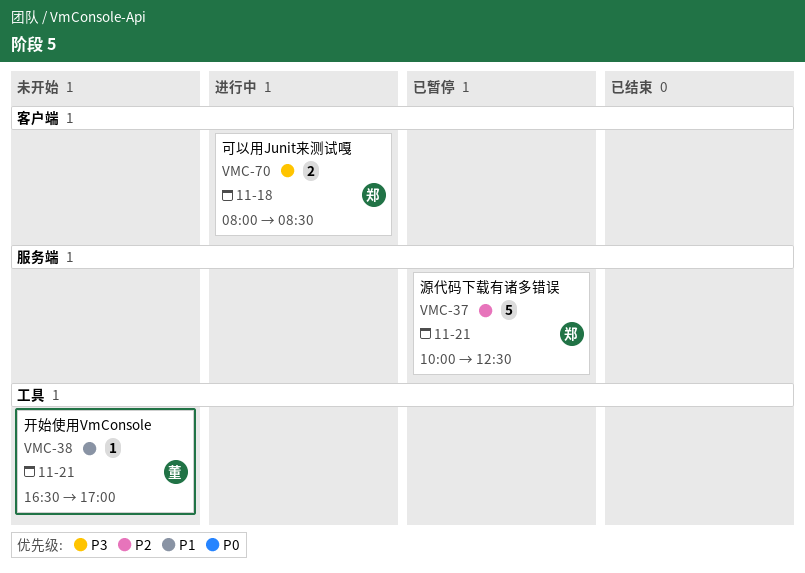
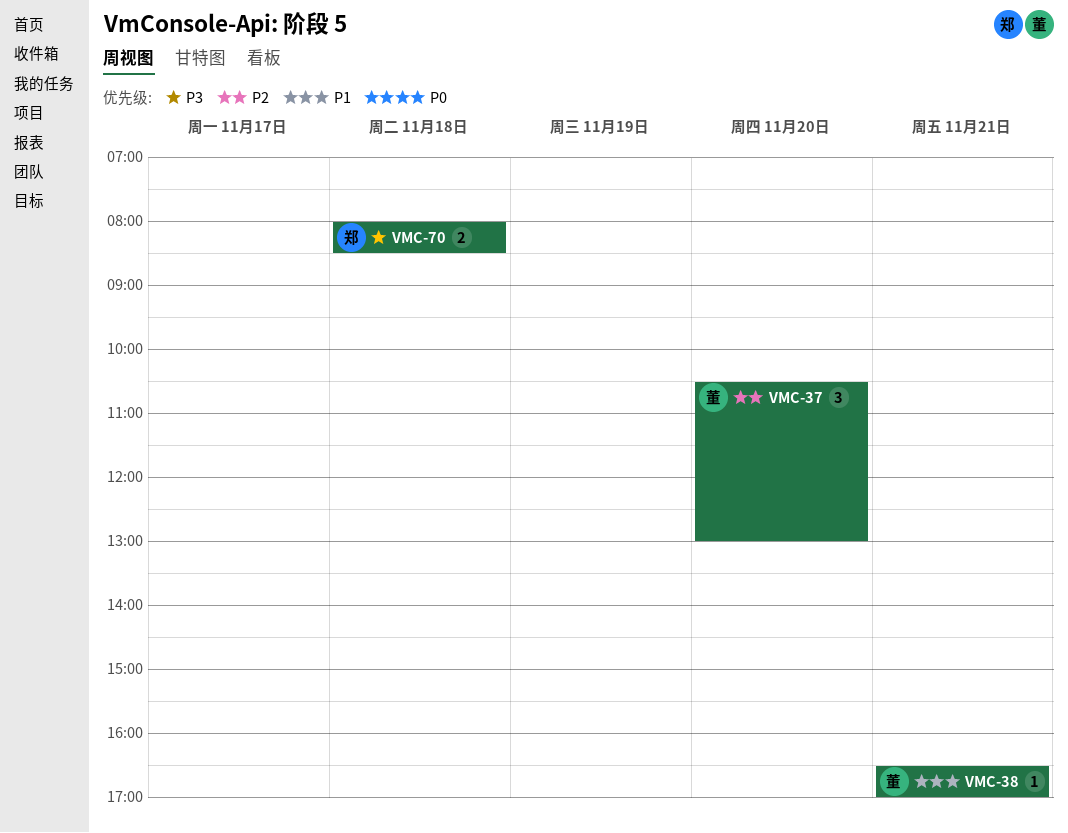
VMC-37, owner: 郑 -> 董
VMC-37, estimate: 5 -> 3
VMC-37, day: Nov 21 -> Nov 20
VMC-37, begins: 10:00 -> 10:30
VMC-37, ends: 12:30 -> 13:00

